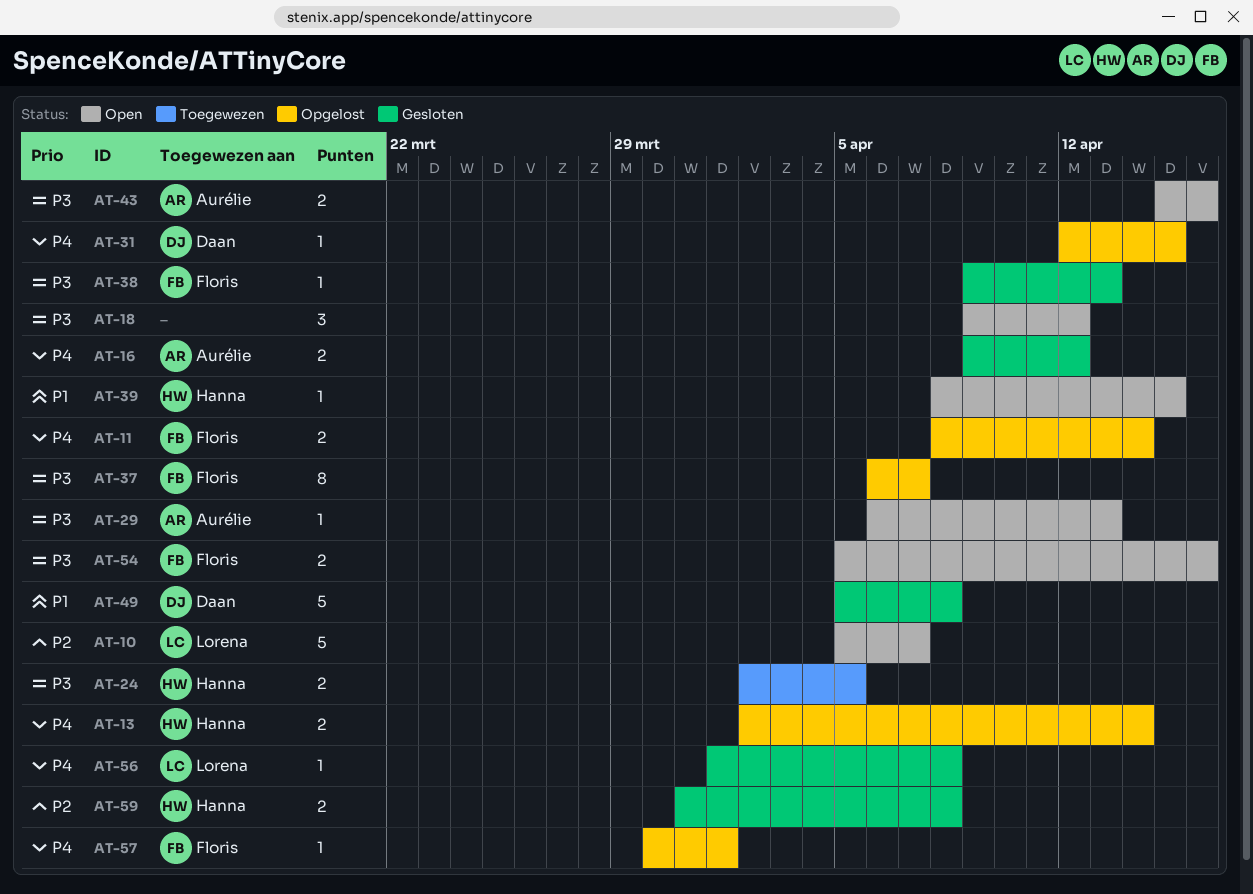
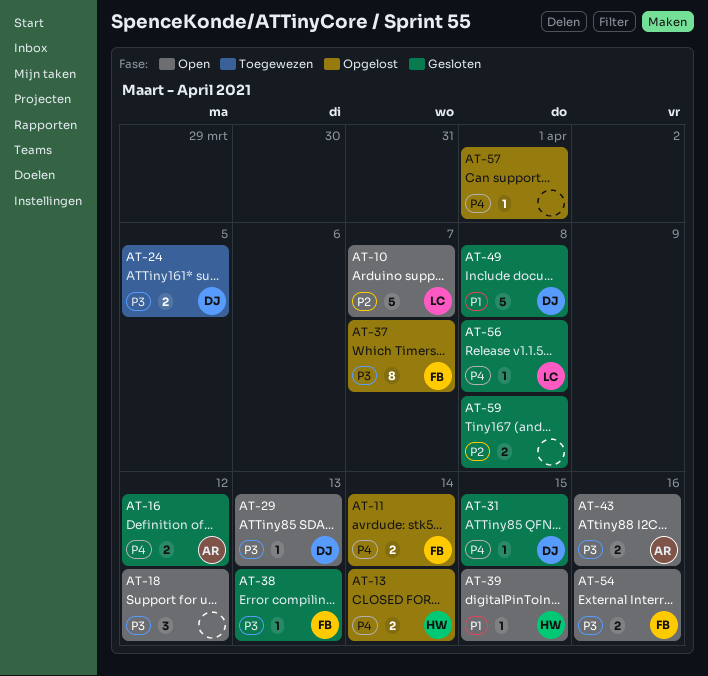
AT-24, owner: Hanna -> Daan
AT-29, owner: Aurélie -> Daan
AT-31, status: Opgelost -> Gesloten
AT-57, owner: Floris -> none
AT-59, owner: Hanna -> none

